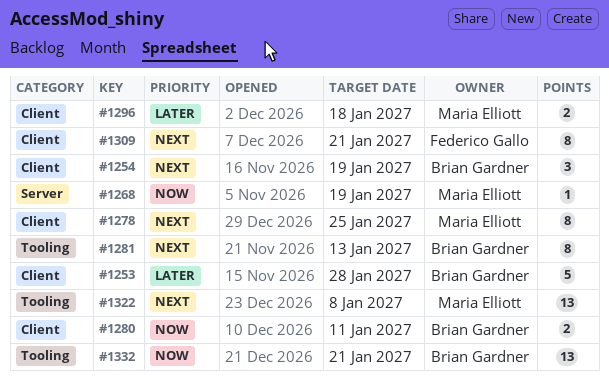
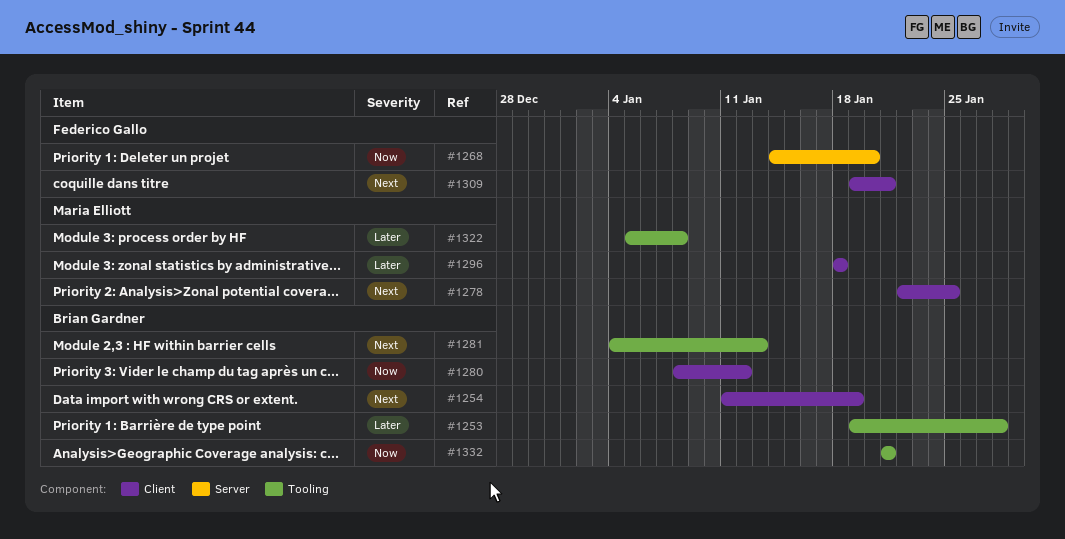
#1253, label: Client -> Tooling
#1268, owner: Maria Elliott -> Federico Gallo
#1268, due: Jan 19 -> Jan 20
#1280, due: Jan 11 -> Jan 12
#1322, priority: Next -> Later

